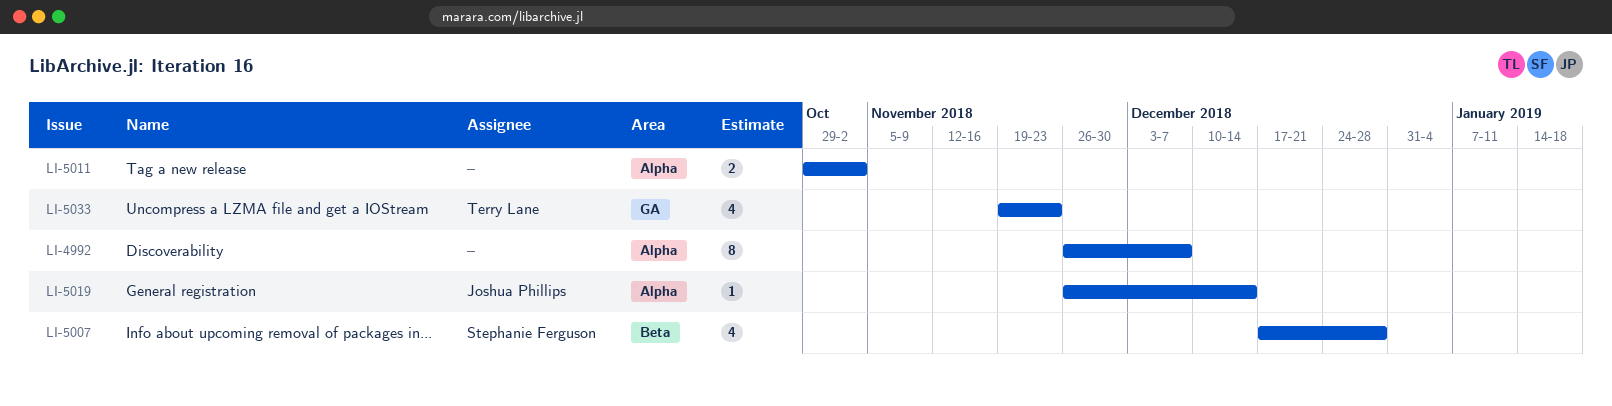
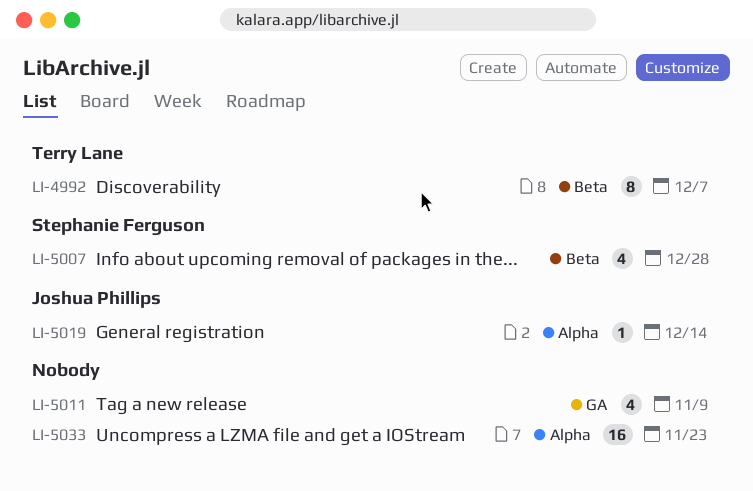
LI-4992, owner: none -> Terry Lane
LI-4992, label: Alpha -> Beta
LI-5011, label: Alpha -> GA
LI-5011, estimate: 2 -> 4
LI-5011, due: Nov 2 -> Nov 9
LI-5033, owner: Terry Lane -> none
LI-5033, label: GA -> Alpha
LI-5033, estimate: 4 -> 16

